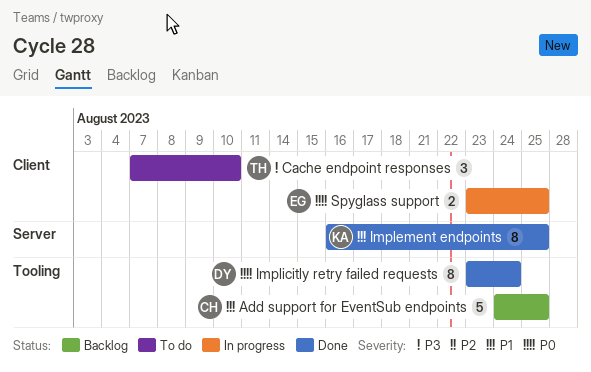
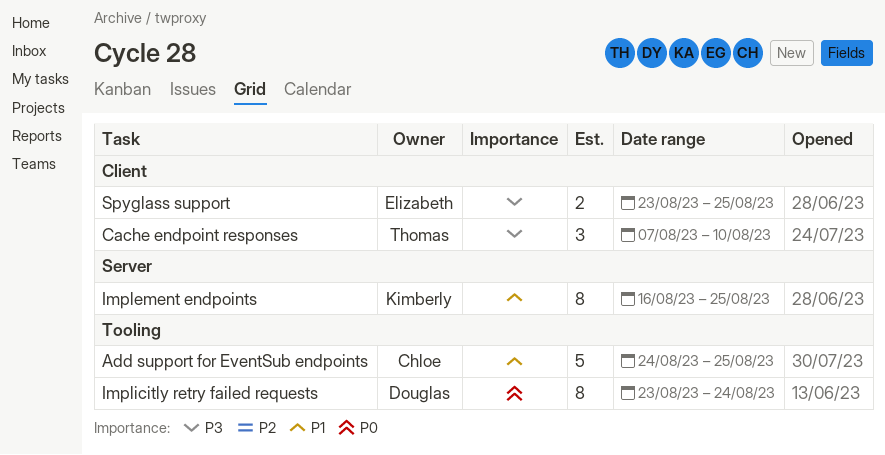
Spyglass support, priority: P0 -> P3

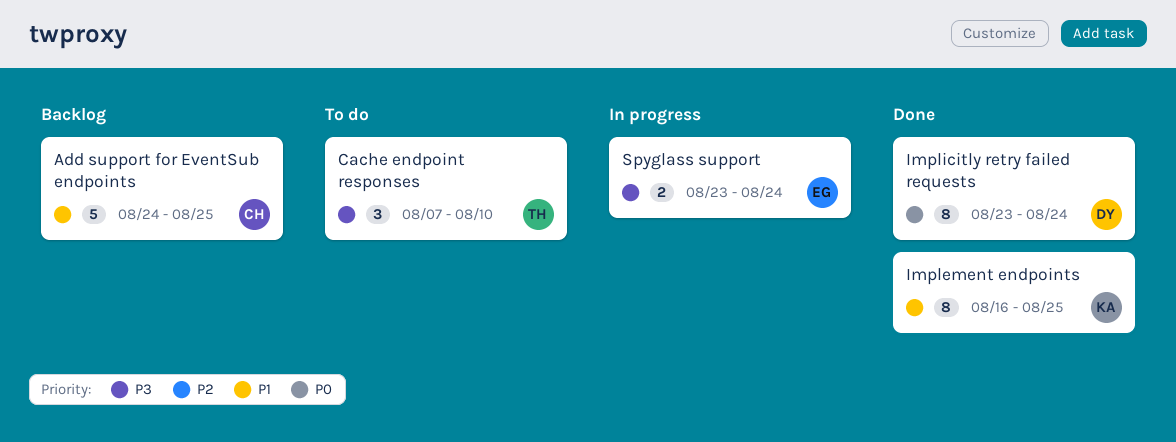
Spyglass support, due: Aug 25 -> Aug 24

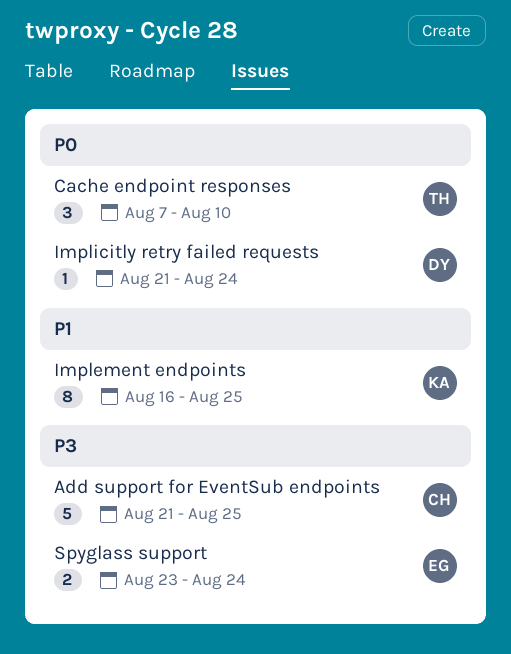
Add support for EventSub endpoints, priority: P1 -> P3
Add support for EventSub endpoints, start: Aug 24 -> Aug 21
Cache endpoint responses, priority: P3 -> P0
Implicitly retry failed requests, estimate: 8 -> 1
Implicitly retry failed requests, start: Aug 23 -> Aug 21

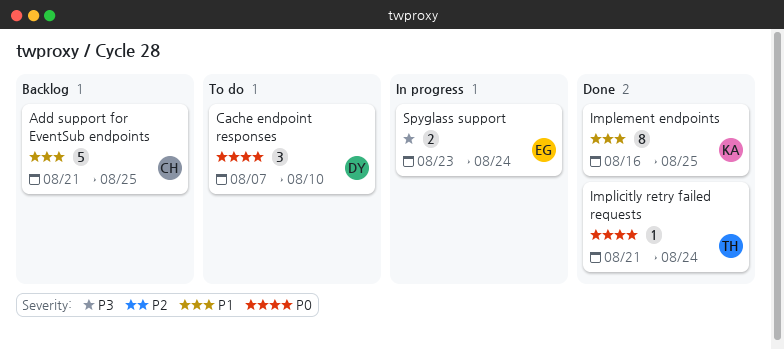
Add support for EventSub endpoints, priority: P3 -> P1
Cache endpoint responses, owner: TH -> DY
Implicitly retry failed requests, owner: DY -> TH

